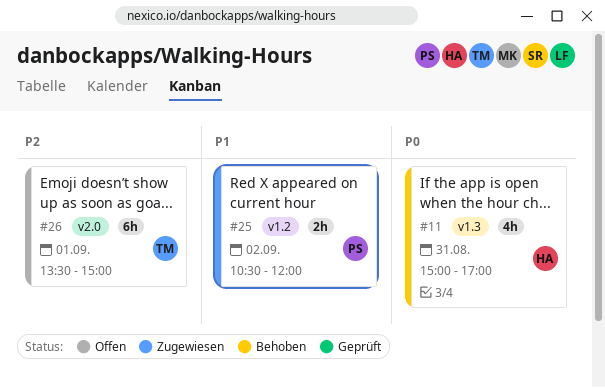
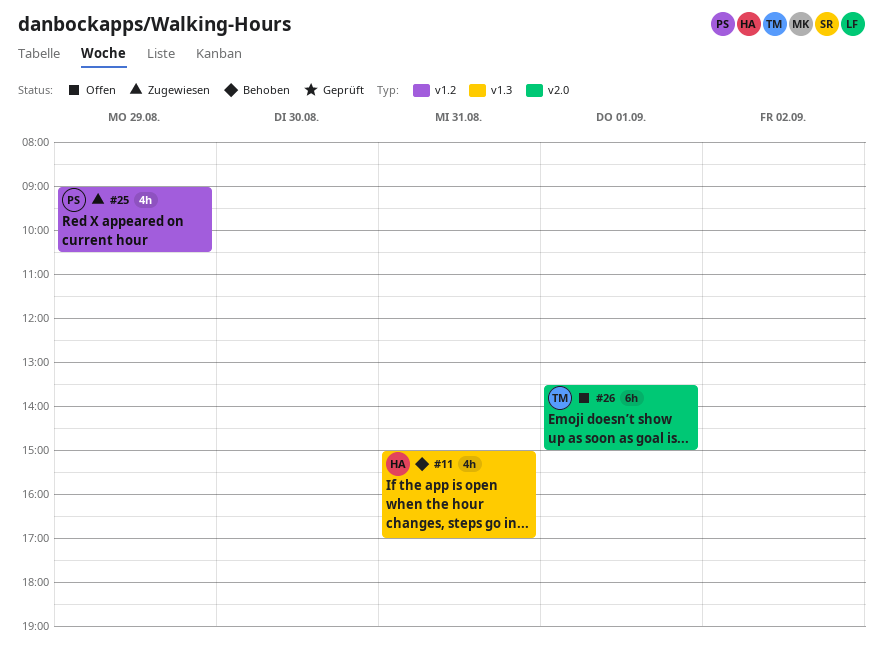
#25, estimate: 2h -> 4h
#25, day: Sep 2 -> Aug 29
#25, begins: 10:30 -> 09:00
#25, ends: 12:00 -> 10:30

